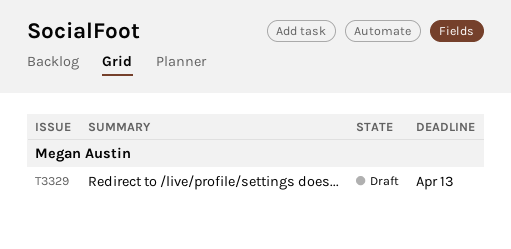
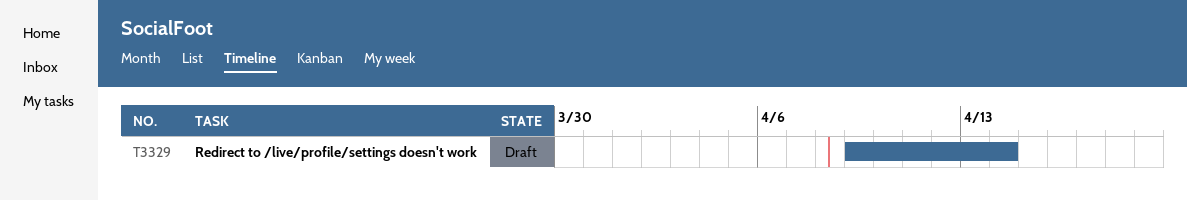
T3329, due: Apr 13 -> Apr 14

